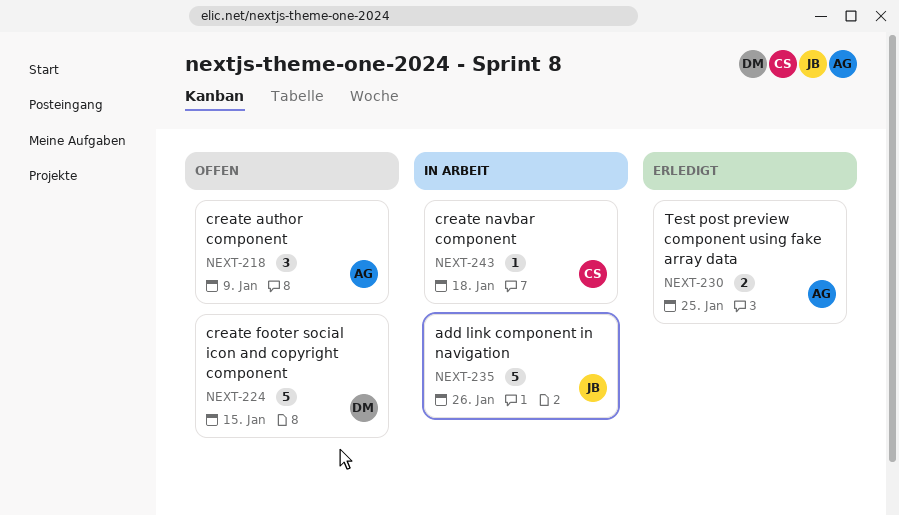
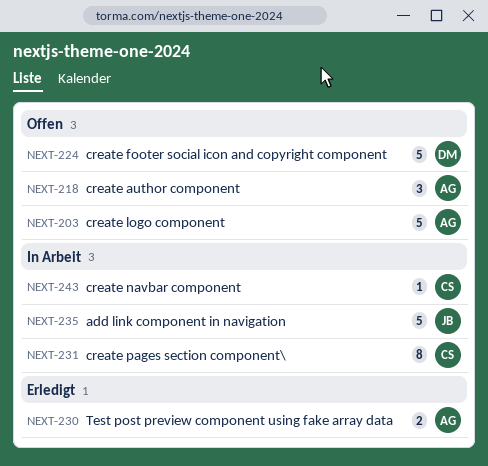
NEXT-203: none -> present
NEXT-231: none -> present

